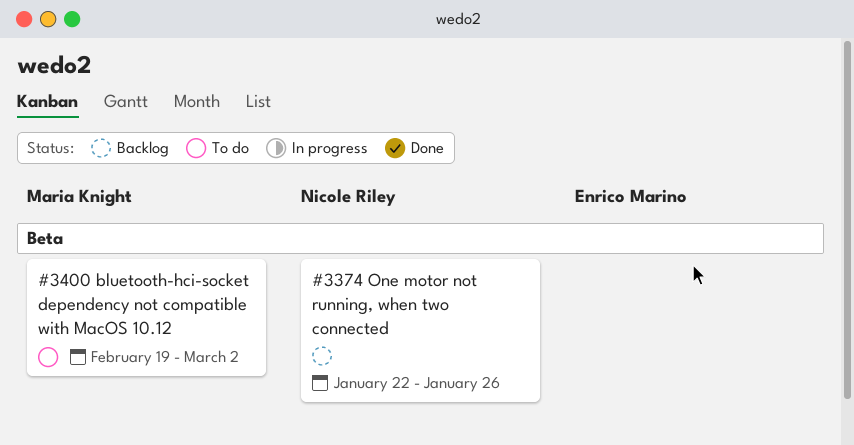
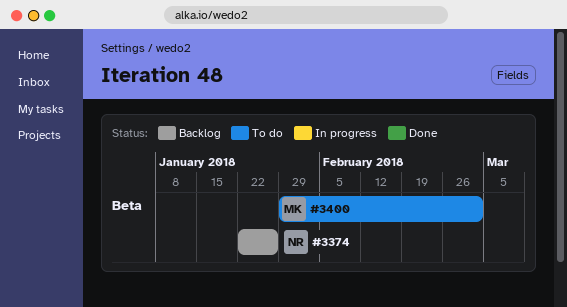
#3400, start: Feb 19 -> Jan 29

